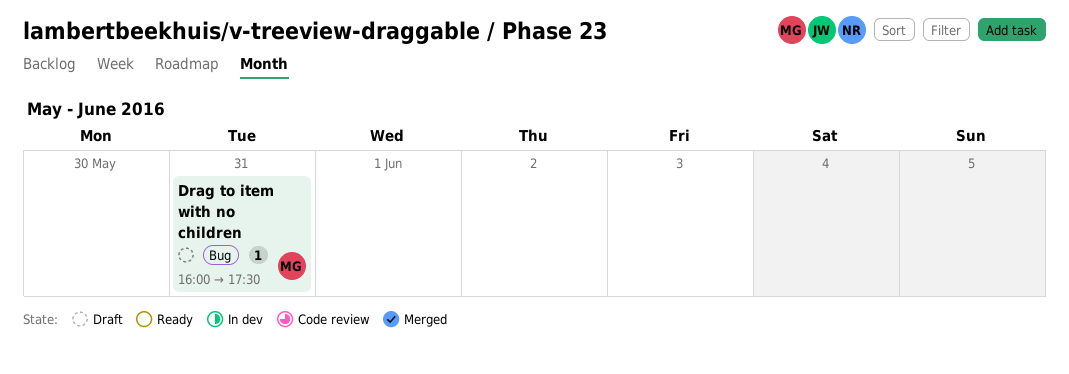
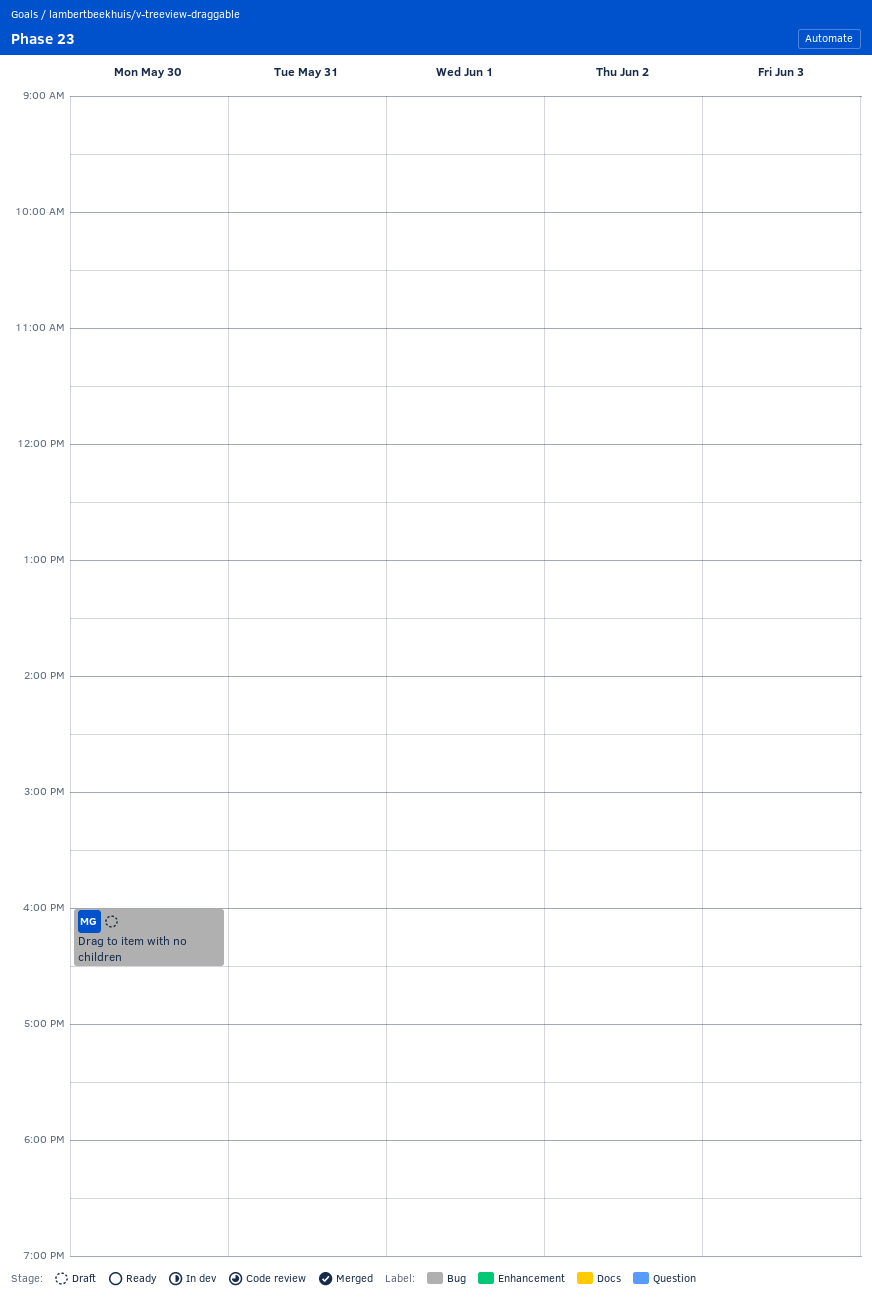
Drag to item with no children, day: May 31 -> May 30
Drag to item with no children, ends: 17:30 -> 16:30

